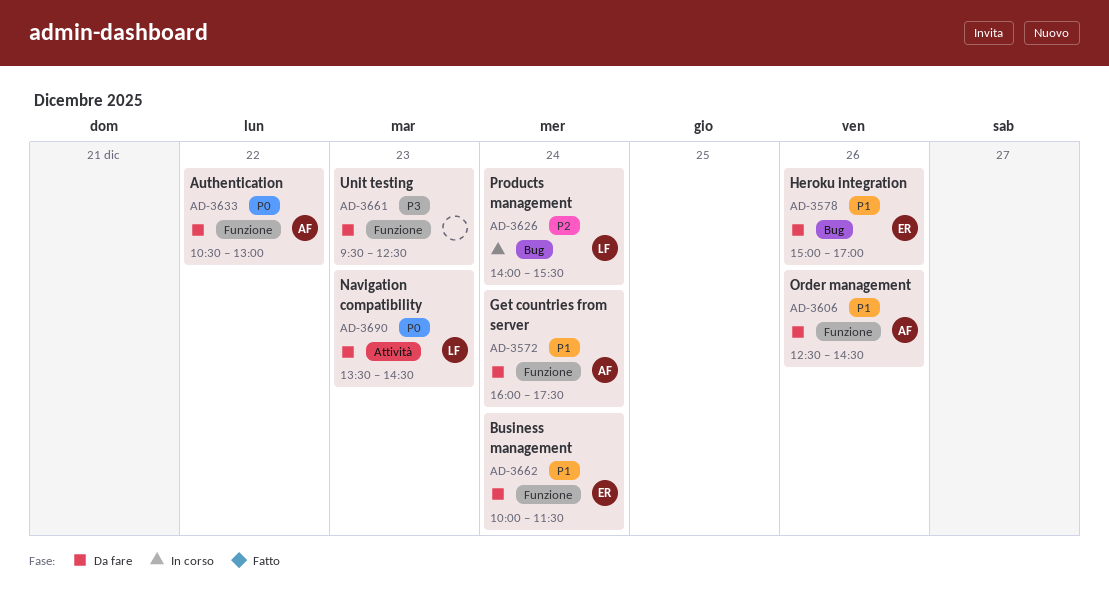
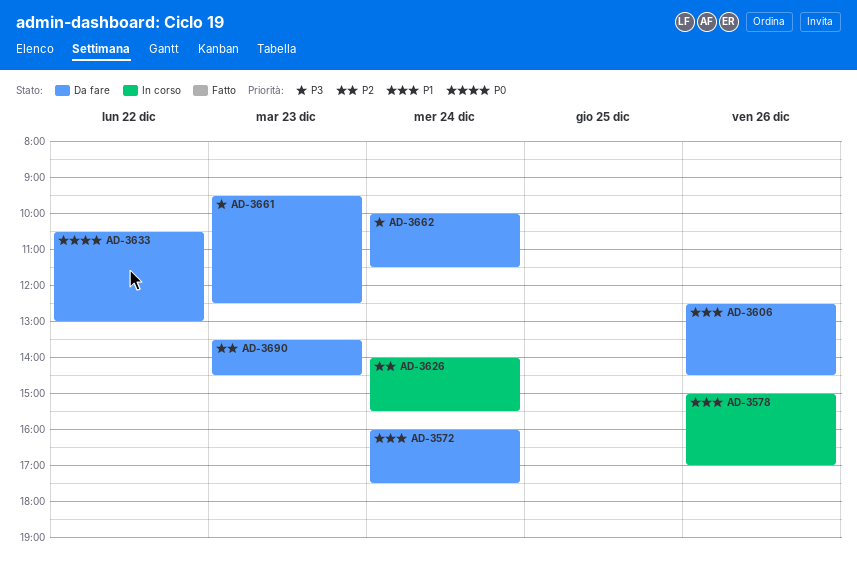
AD-3578, status: Da fare -> In corso
AD-3662, priority: P1 -> P3
AD-3690, priority: P0 -> P2

